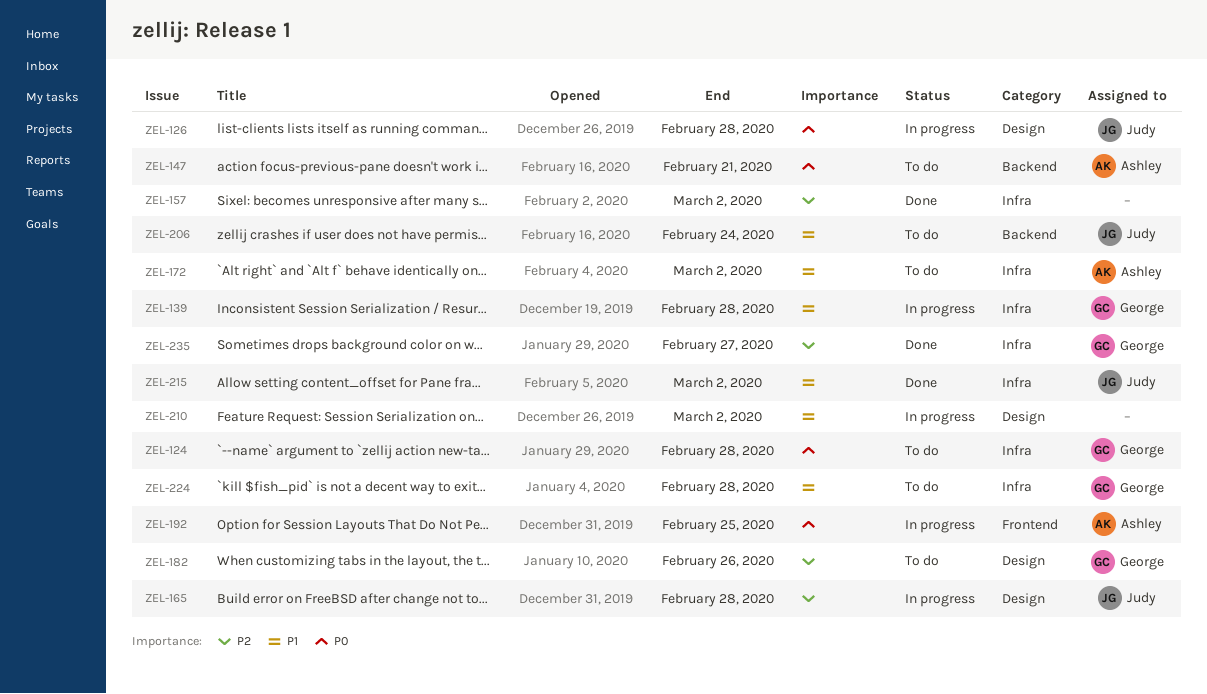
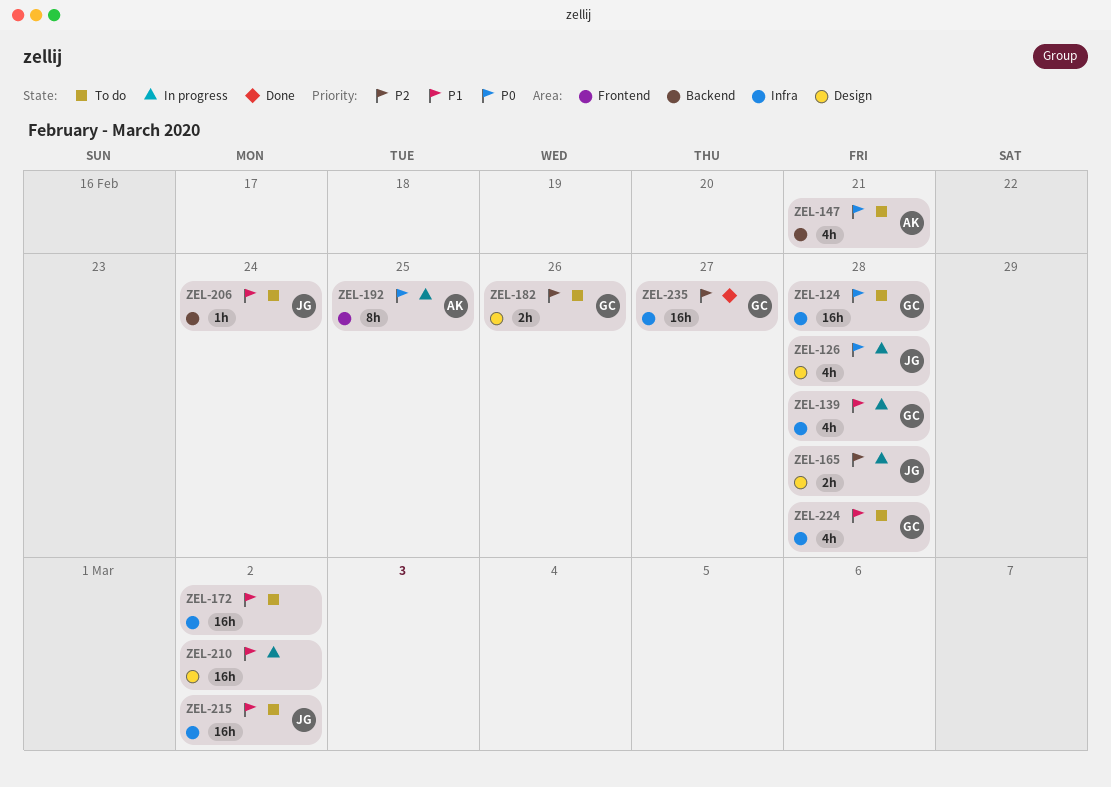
ZEL-157: present -> none
ZEL-172, owner: Ashley -> none
ZEL-215, status: Done -> To do

